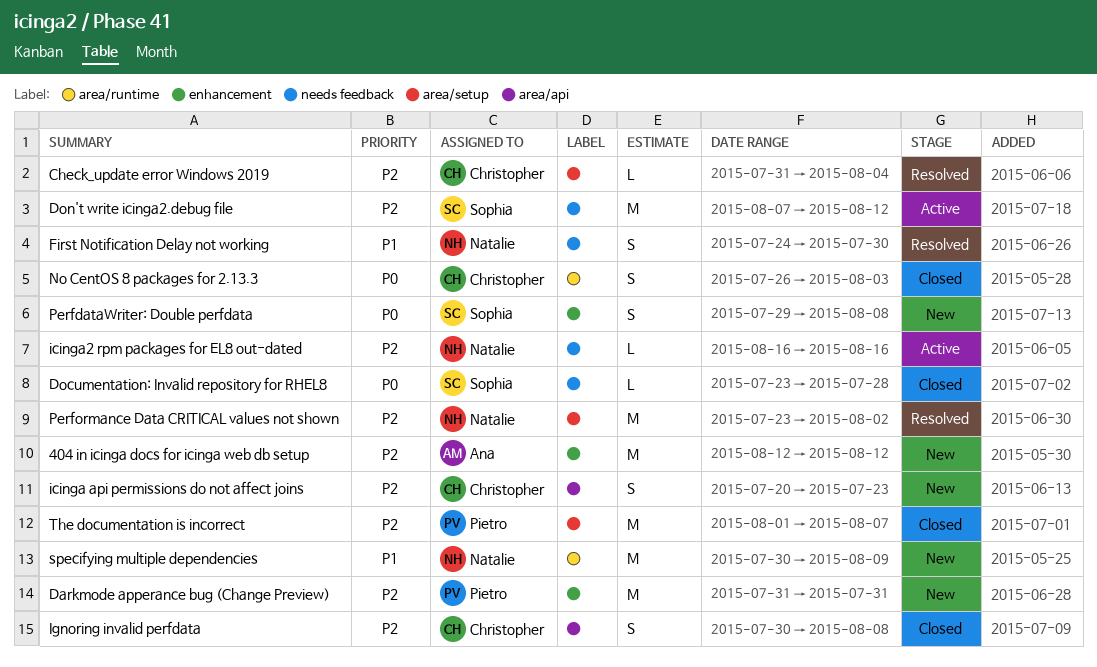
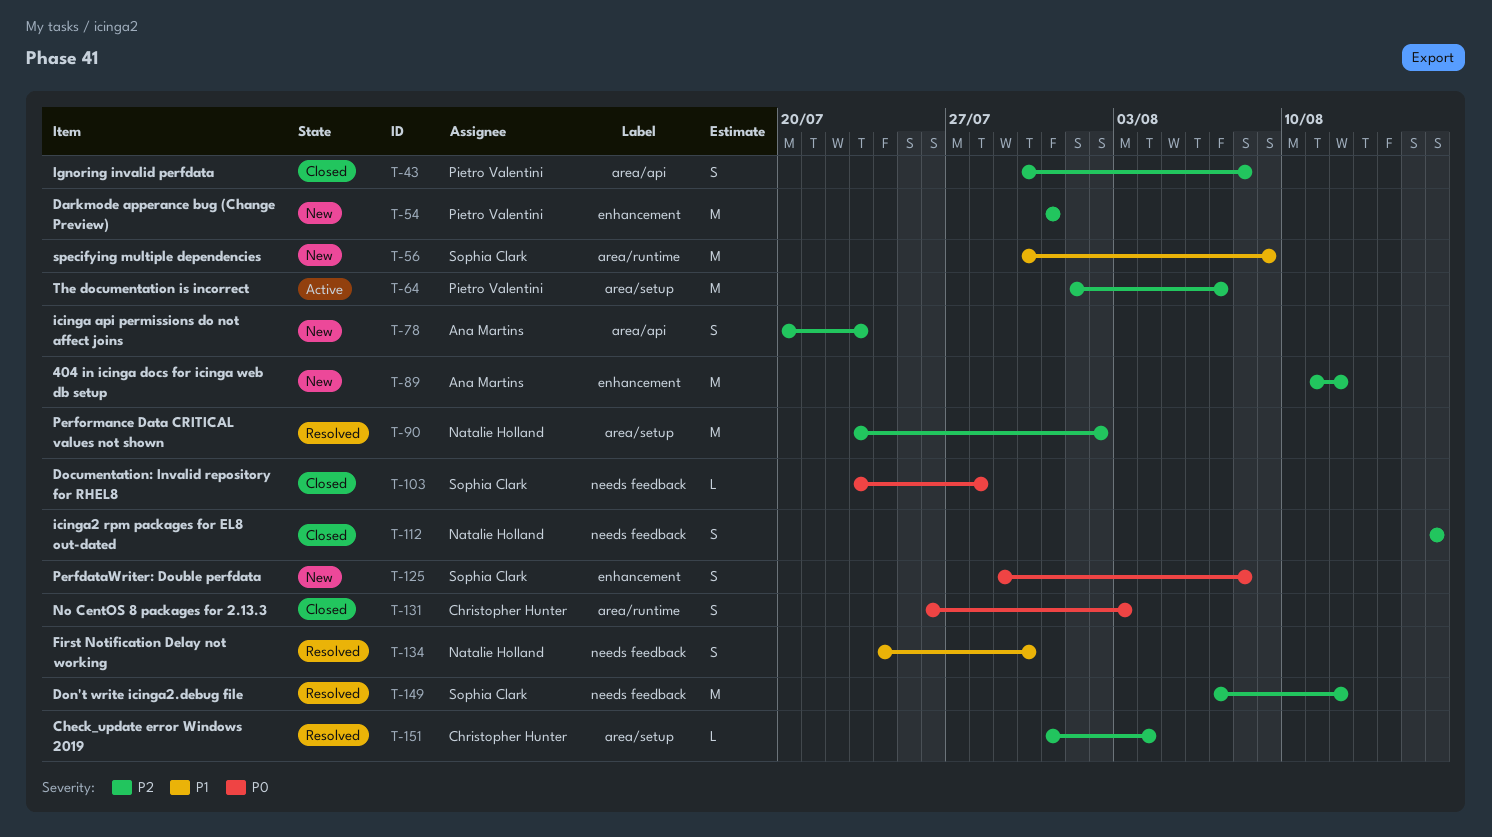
404 in icinga docs for icinga web db setup, start: Aug 12 -> Aug 11
Don't write icinga2.debug file, status: Active -> Resolved
icinga api permissions do not affect joins, owner: Christopher Hunter -> Ana Martins
icinga2 rpm packages for EL8 out-dated, status: Active -> Closed
icinga2 rpm packages for EL8 out-dated, estimate: L -> S
Ignoring invalid perfdata, owner: Christopher Hunter -> Pietro Valentini
specifying multiple dependencies, owner: Natalie Holland -> Sophia Clark
The documentation is incorrect, status: Closed -> Active

